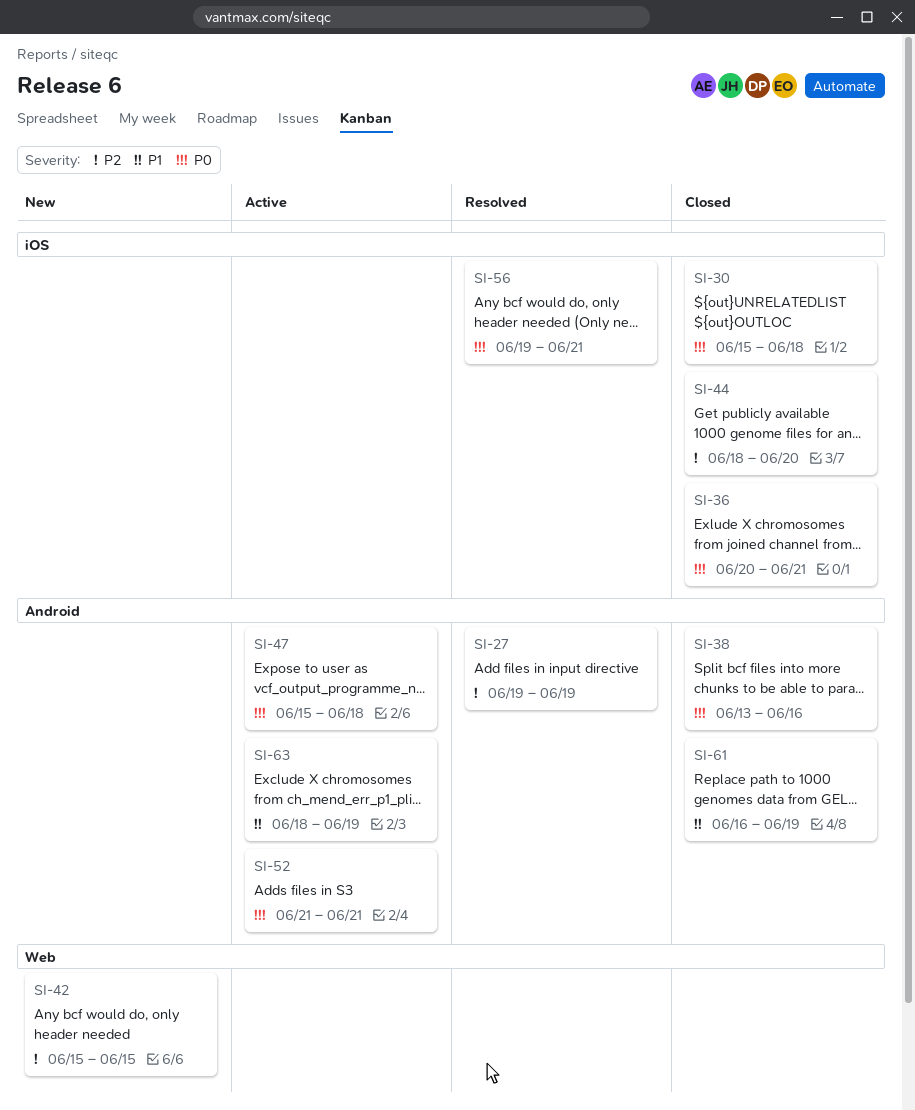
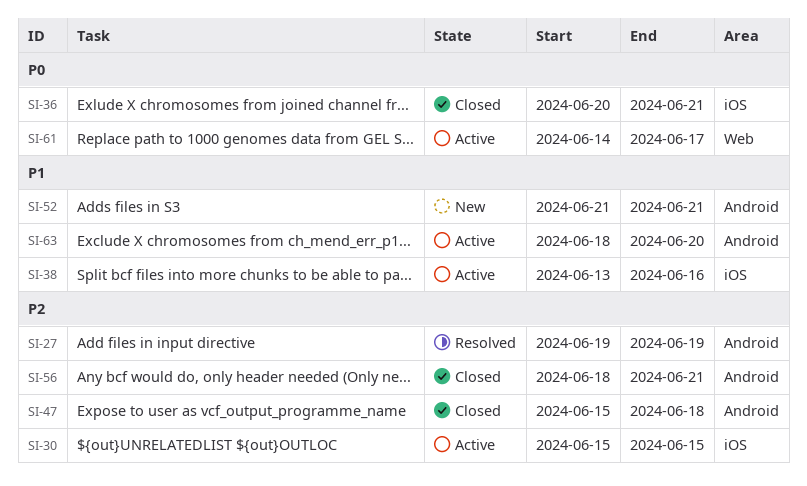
SI-30, status: Closed -> Active
SI-30, priority: P0 -> P2
SI-30, due: Jun 18 -> Jun 15
SI-38, status: Closed -> Active
SI-38, priority: P0 -> P1
SI-38, label: Android -> iOS
SI-42: present -> none
SI-44: present -> none
SI-47, status: Active -> Closed
SI-47, priority: P0 -> P2
SI-52, status: Active -> New
SI-52, priority: P0 -> P1
SI-56, status: Resolved -> Closed
SI-56, priority: P0 -> P2
SI-56, label: iOS -> Android
SI-56, start: Jun 19 -> Jun 18
SI-61, status: Closed -> Active
SI-61, priority: P1 -> P0
SI-61, label: Android -> Web
SI-61, start: Jun 16 -> Jun 14
SI-61, due: Jun 19 -> Jun 17
SI-63, due: Jun 19 -> Jun 20

